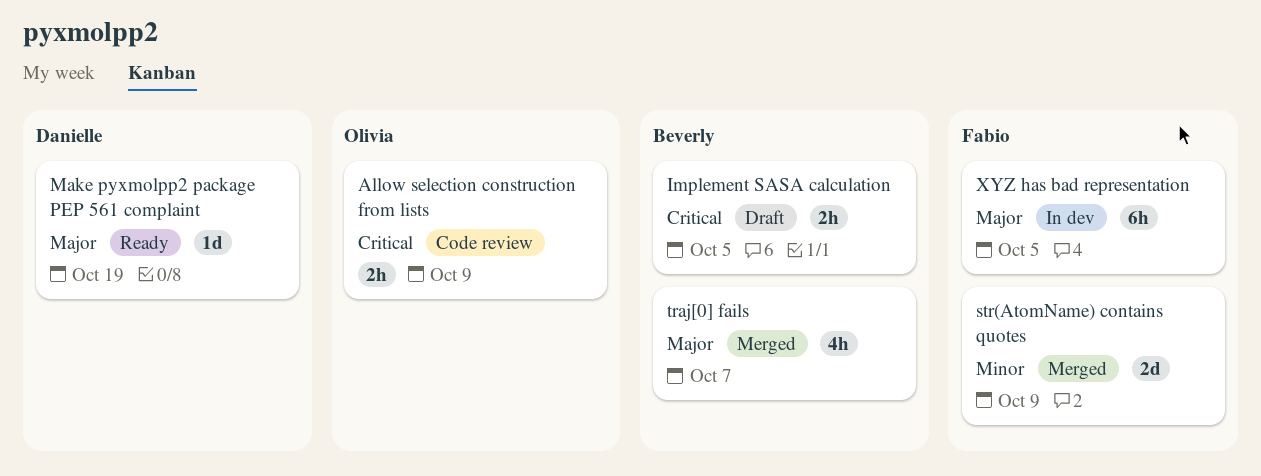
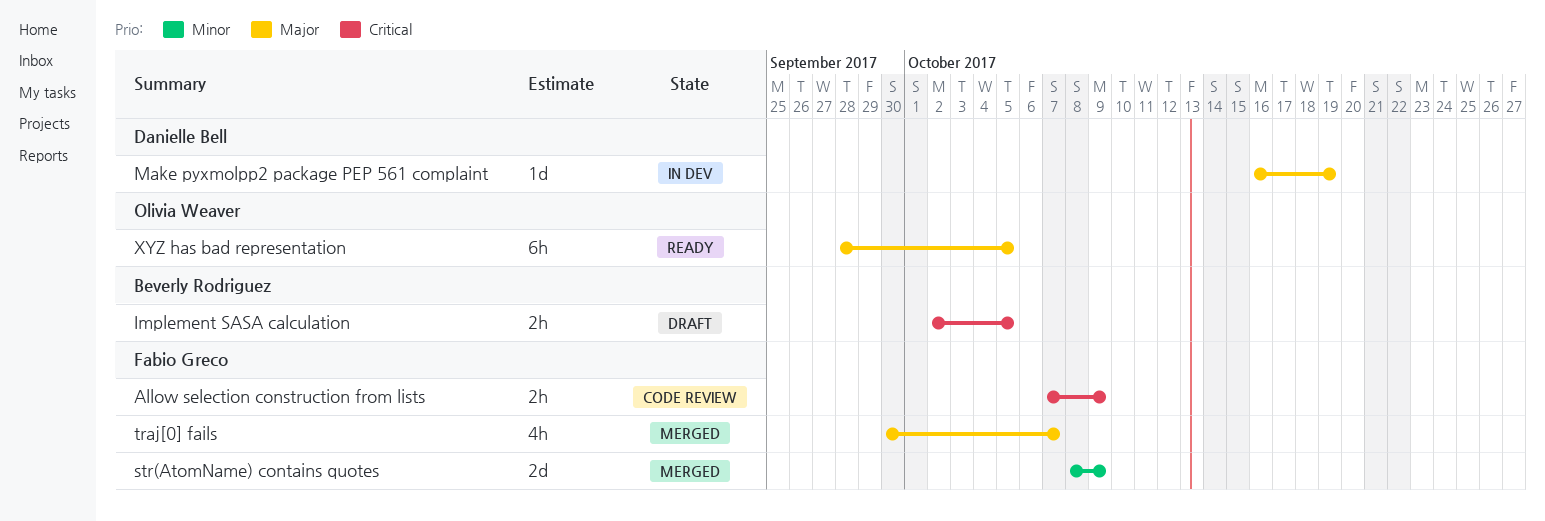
Allow selection construction from lists, owner: Olivia Weaver -> Fabio Greco
Make pyxmolpp2 package PEP 561 complaint, status: Ready -> In dev
traj[0] fails, owner: Beverly Rodriguez -> Fabio Greco
XYZ has bad representation, status: In dev -> Ready
XYZ has bad representation, owner: Fabio Greco -> Olivia Weaver

